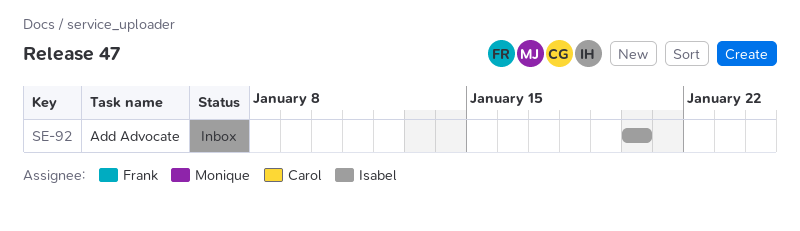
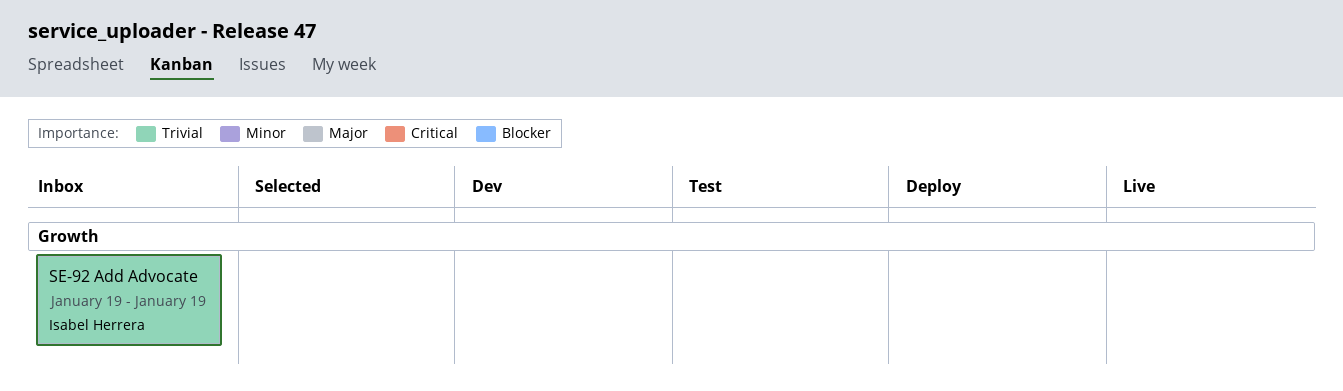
SE-92, start: Jan 20 -> Jan 19
SE-92, due: Jan 20 -> Jan 19

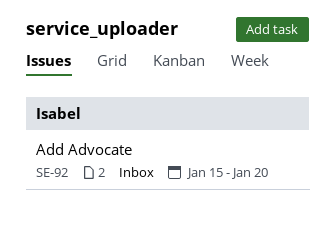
SE-92, start: Jan 19 -> Jan 15
SE-92, due: Jan 19 -> Jan 20

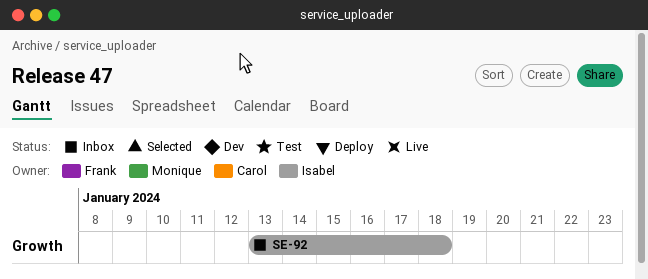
SE-92, start: Jan 15 -> Jan 13
SE-92, due: Jan 20 -> Jan 18

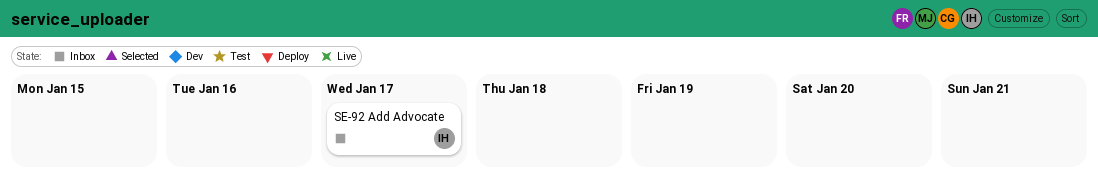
SE-92, due: Jan 18 -> Jan 17

